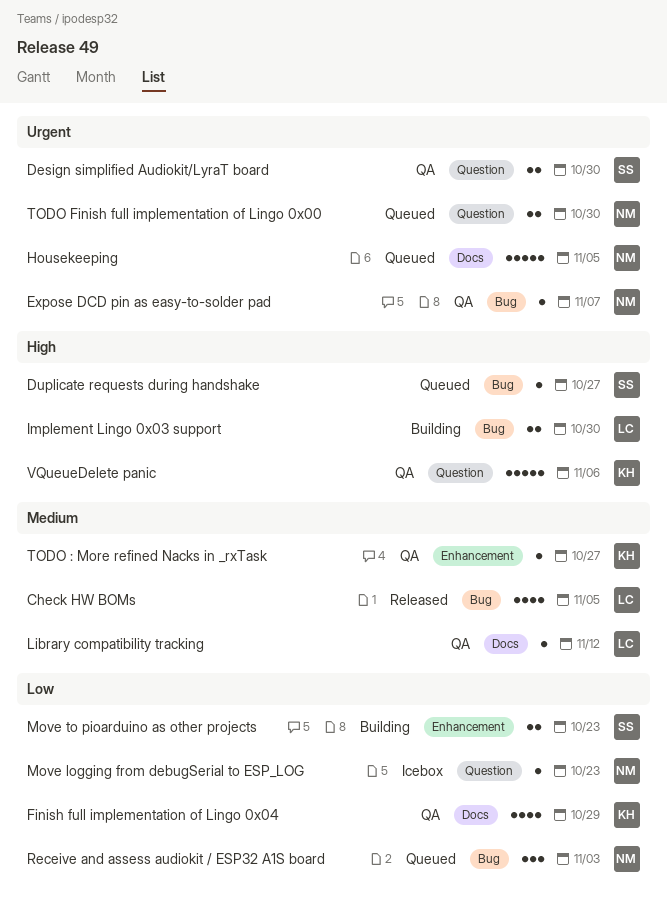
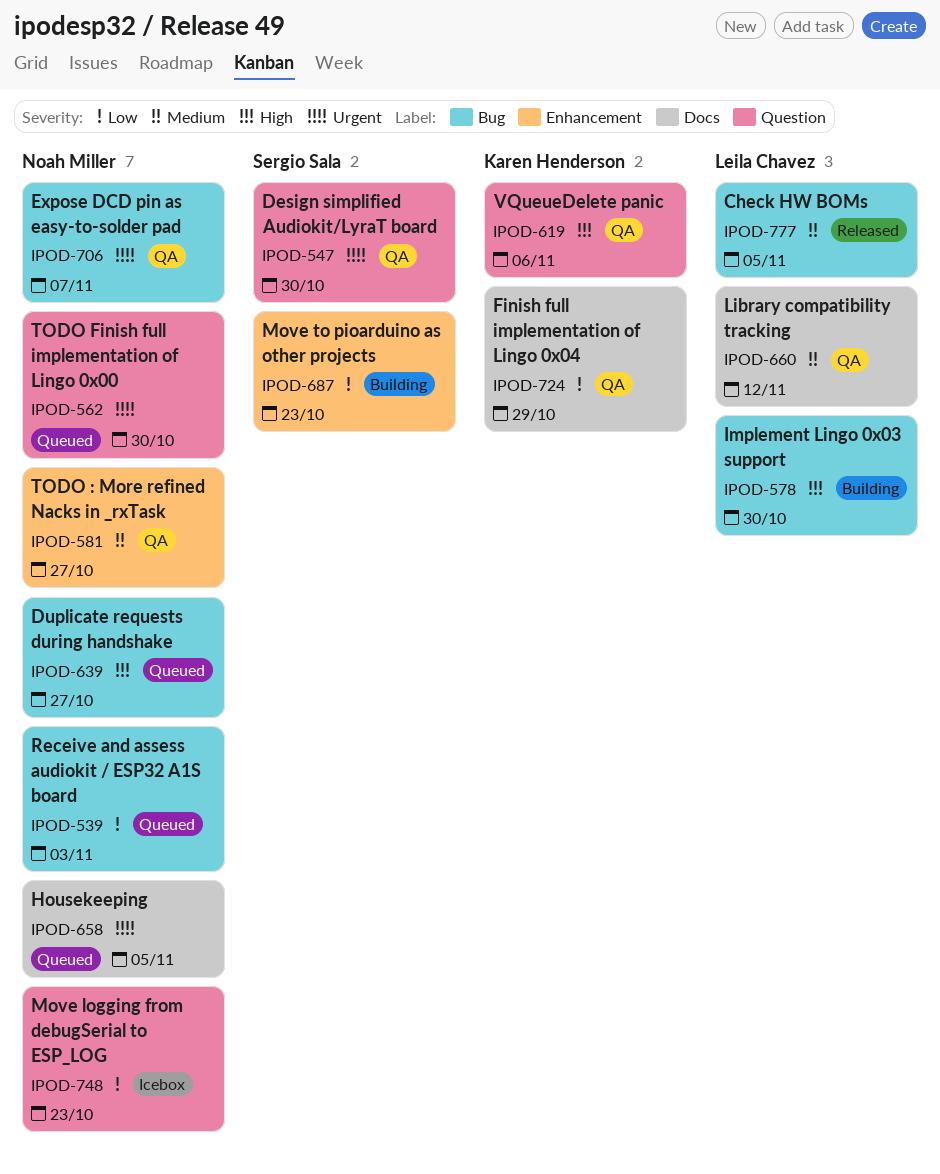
Duplicate requests during handshake, owner: Sergio Sala -> Noah Miller
TODO : More refined Nacks in _rxTask, owner: Karen Henderson -> Noah Miller

